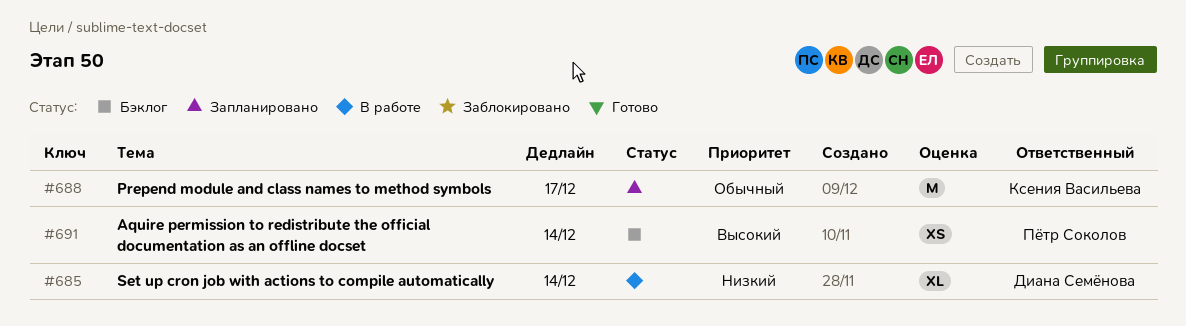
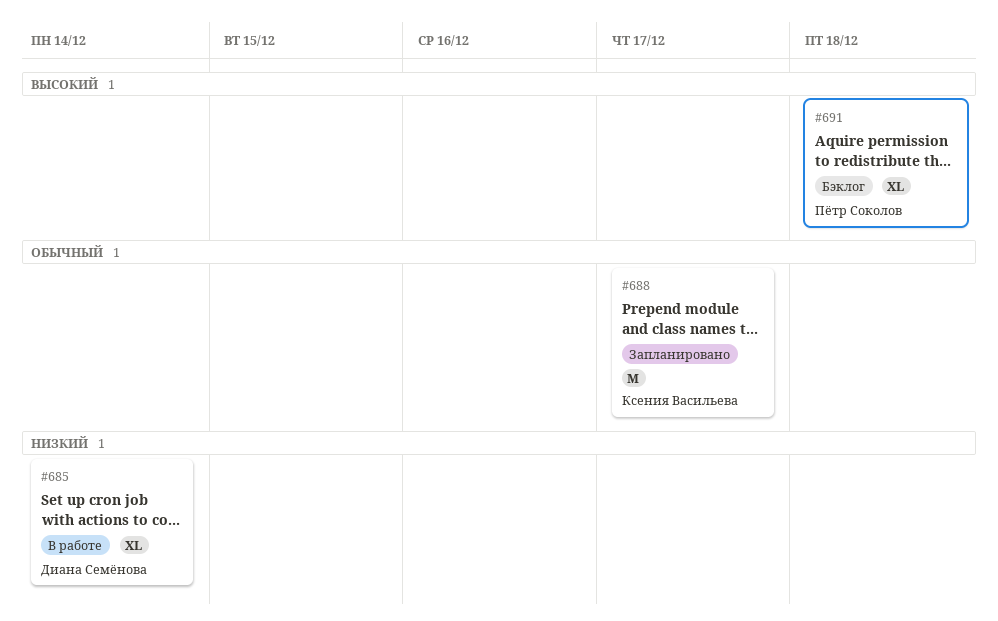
#691, estimate: XS -> XL
#691, due: Dec 14 -> Dec 18

